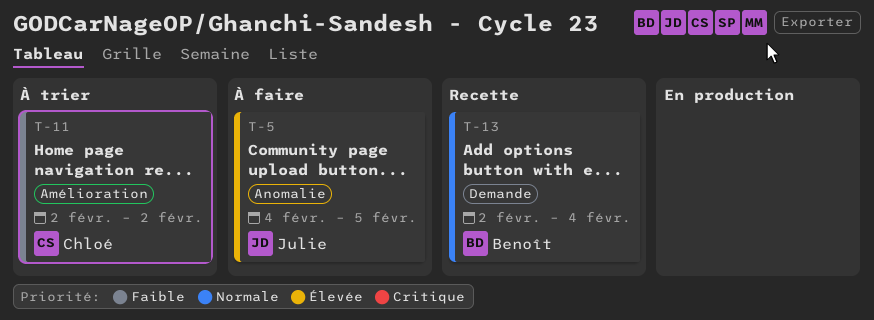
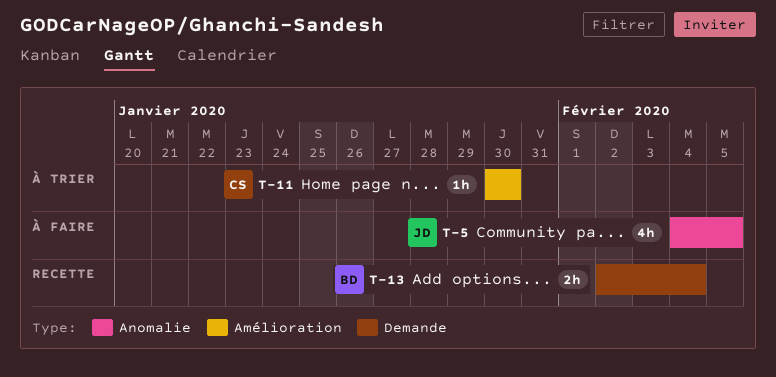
T-11, start: Feb 2 -> Jan 30
T-11, due: Feb 2 -> Jan 30

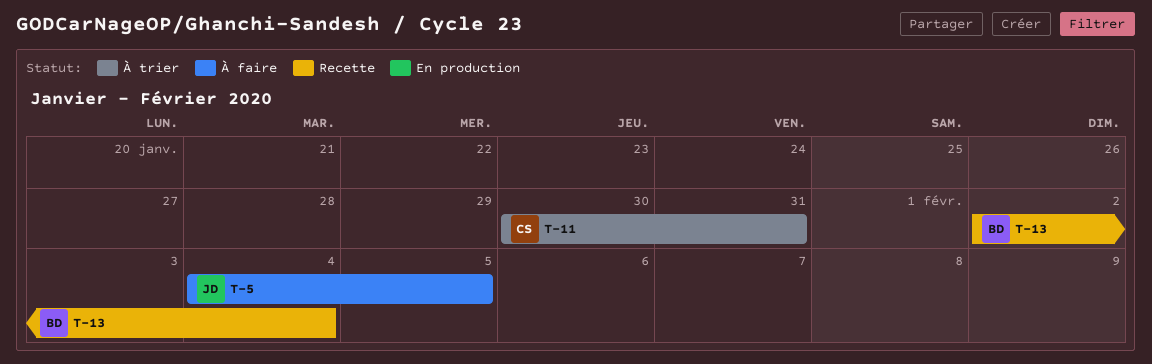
T-11, due: Jan 30 -> Jan 31

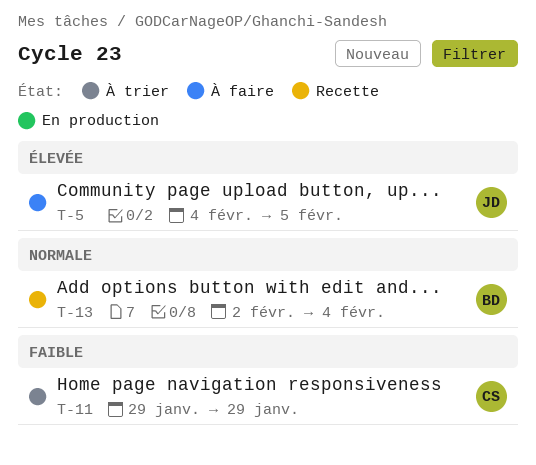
T-11, start: Jan 30 -> Jan 29
T-11, due: Jan 31 -> Jan 29

